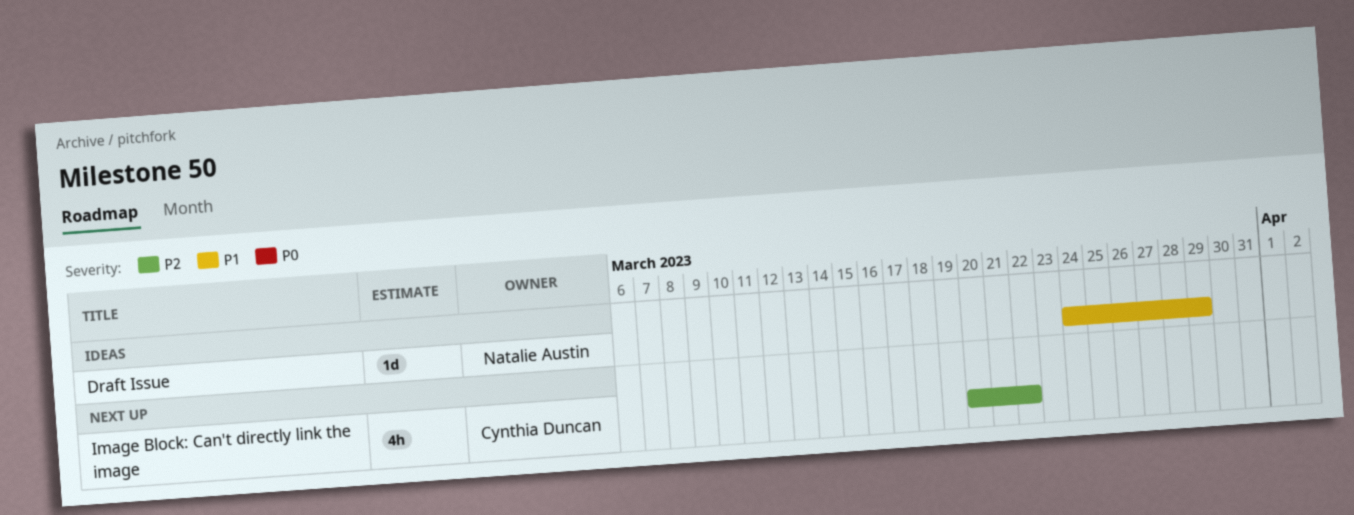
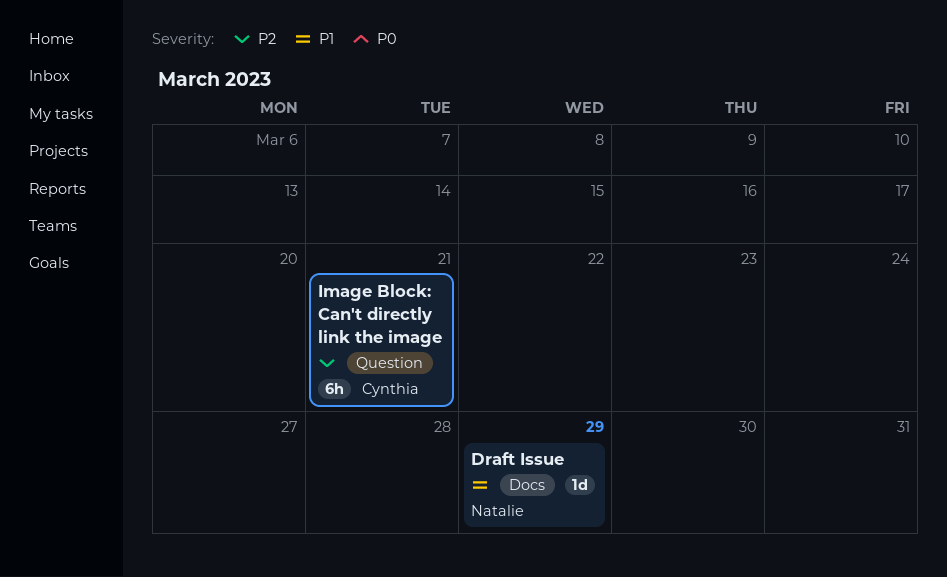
Image Block: Can't directly link the image, estimate: 4h -> 6h
Image Block: Can't directly link the image, due: Mar 22 -> Mar 21

